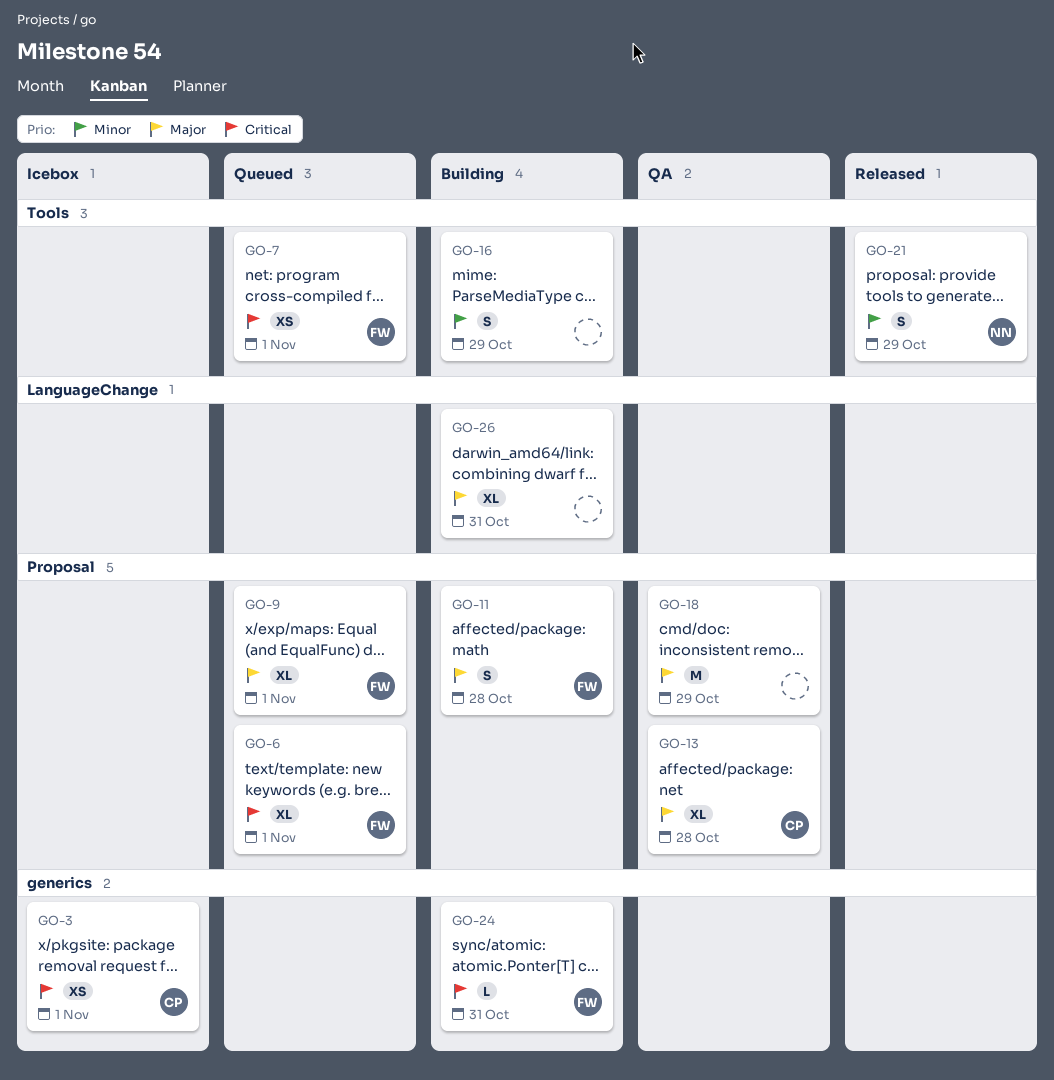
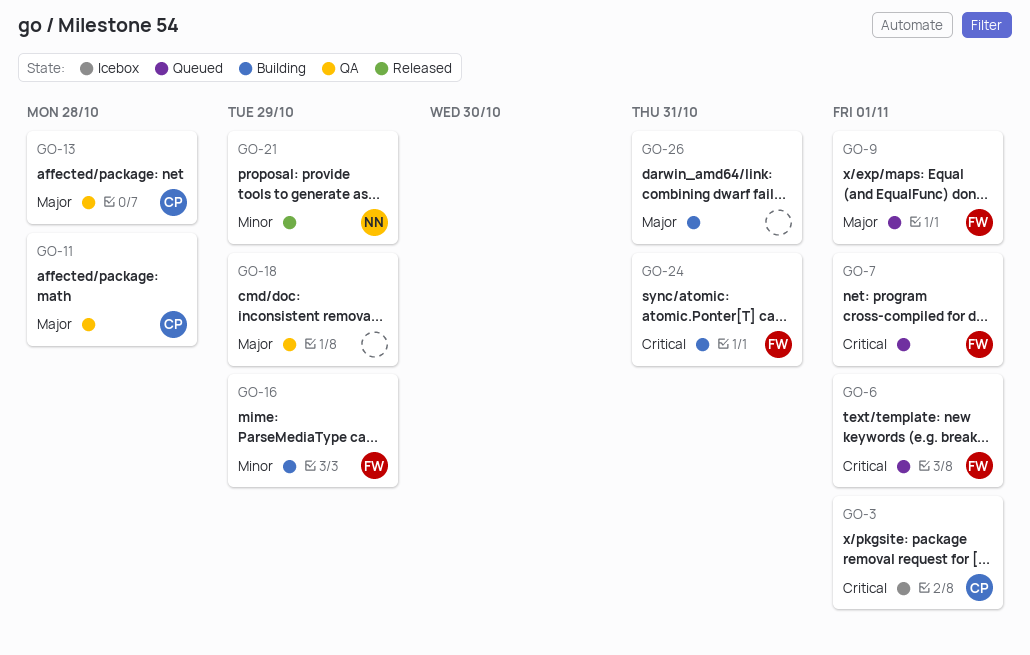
GO-11, status: Building -> QA
GO-11, owner: FW -> CP
GO-16, owner: none -> FW

